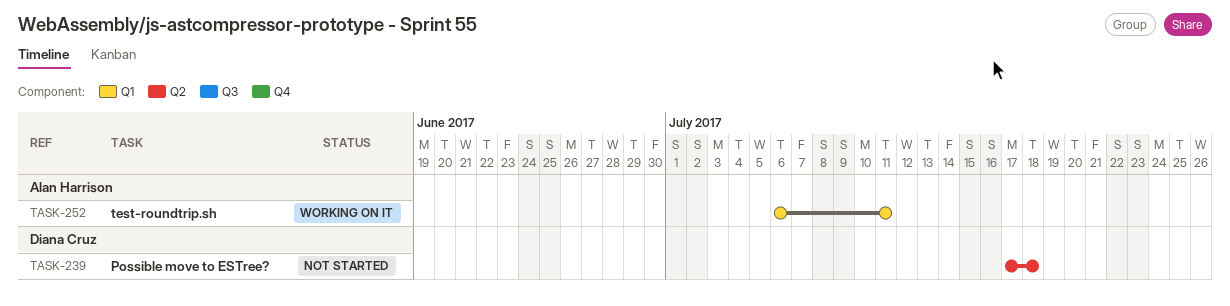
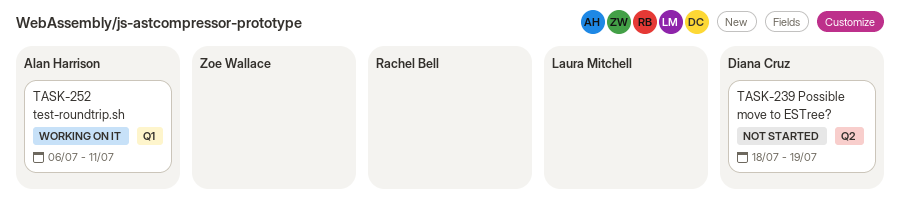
TASK-239, start: Jul 17 -> Jul 18
TASK-239, due: Jul 18 -> Jul 19

